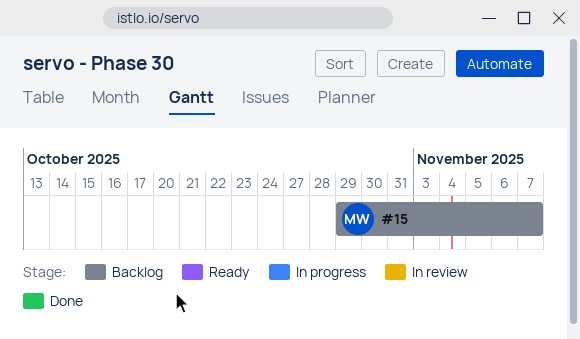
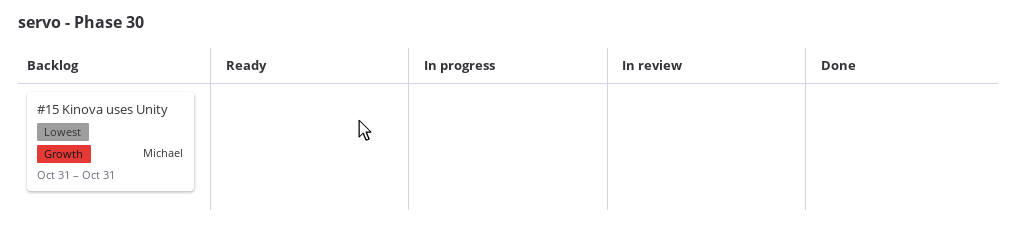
#15, start: Oct 29 -> Oct 31
#15, due: Nov 7 -> Oct 31

